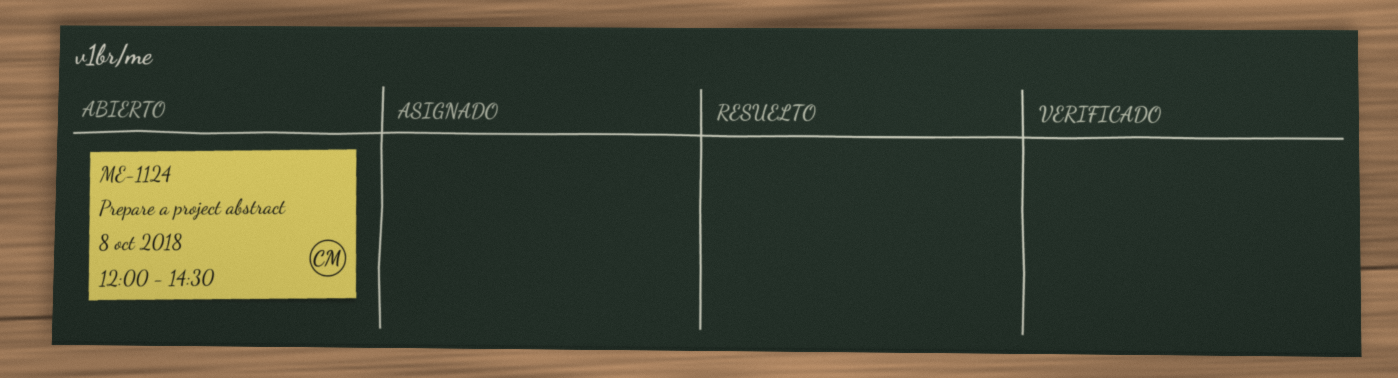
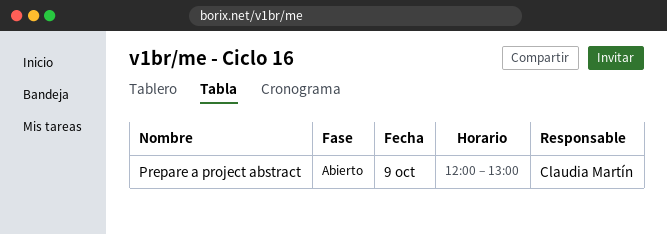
Prepare a project abstract, day: Oct 8 -> Oct 9
Prepare a project abstract, ends: 14:30 -> 13:00

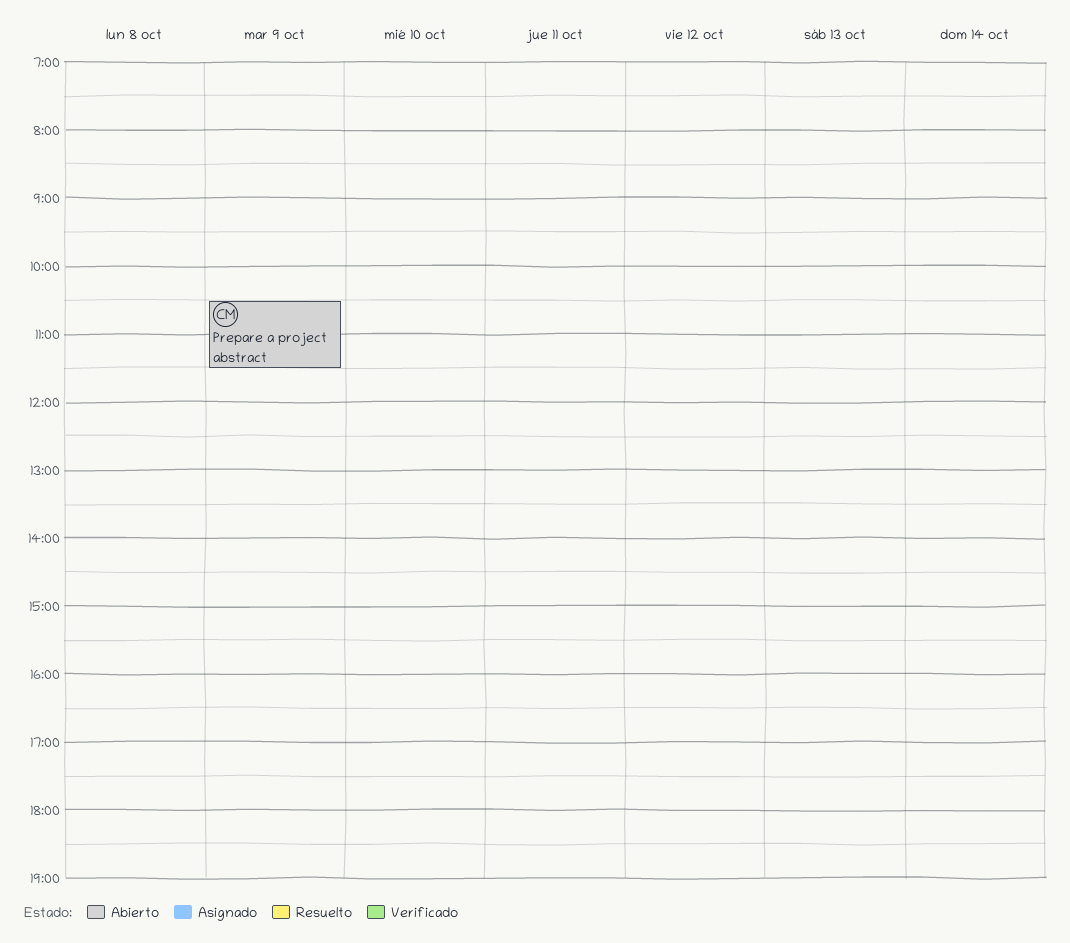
Prepare a project abstract, begins: 12:00 -> 10:30
Prepare a project abstract, ends: 13:00 -> 11:30

